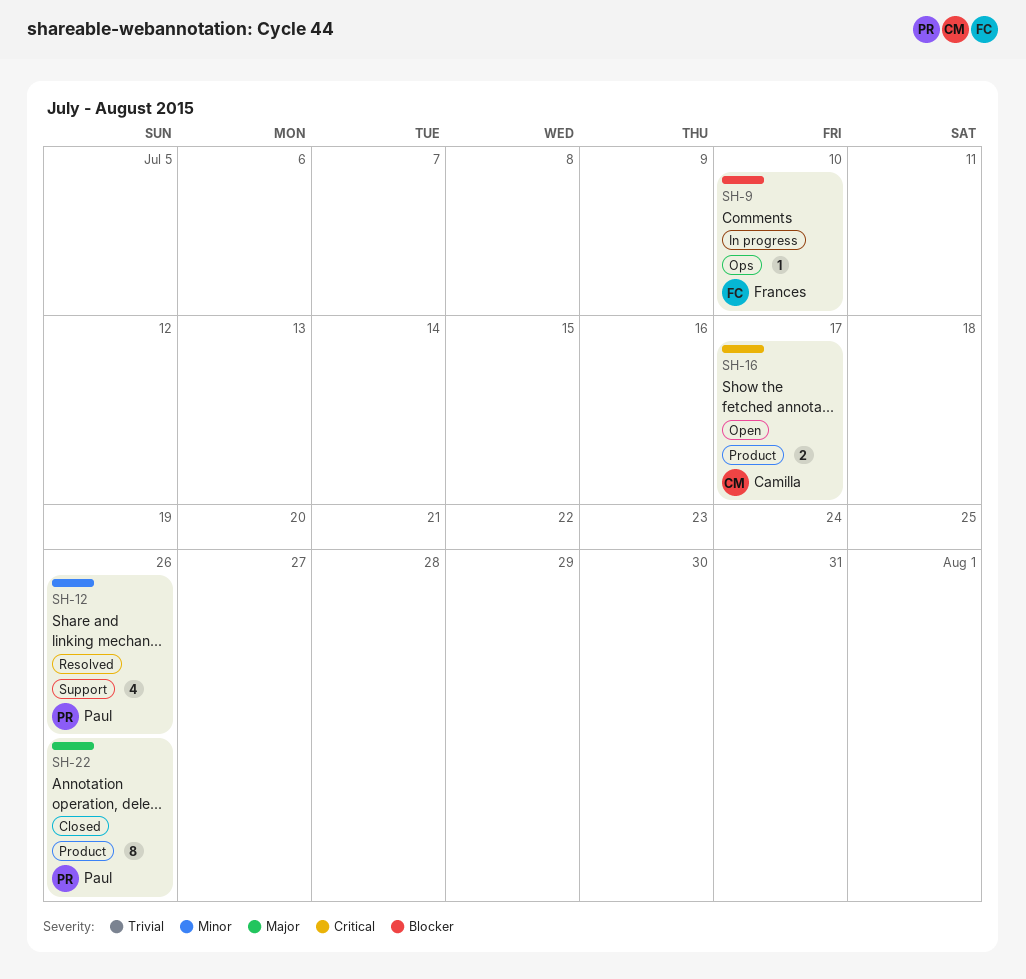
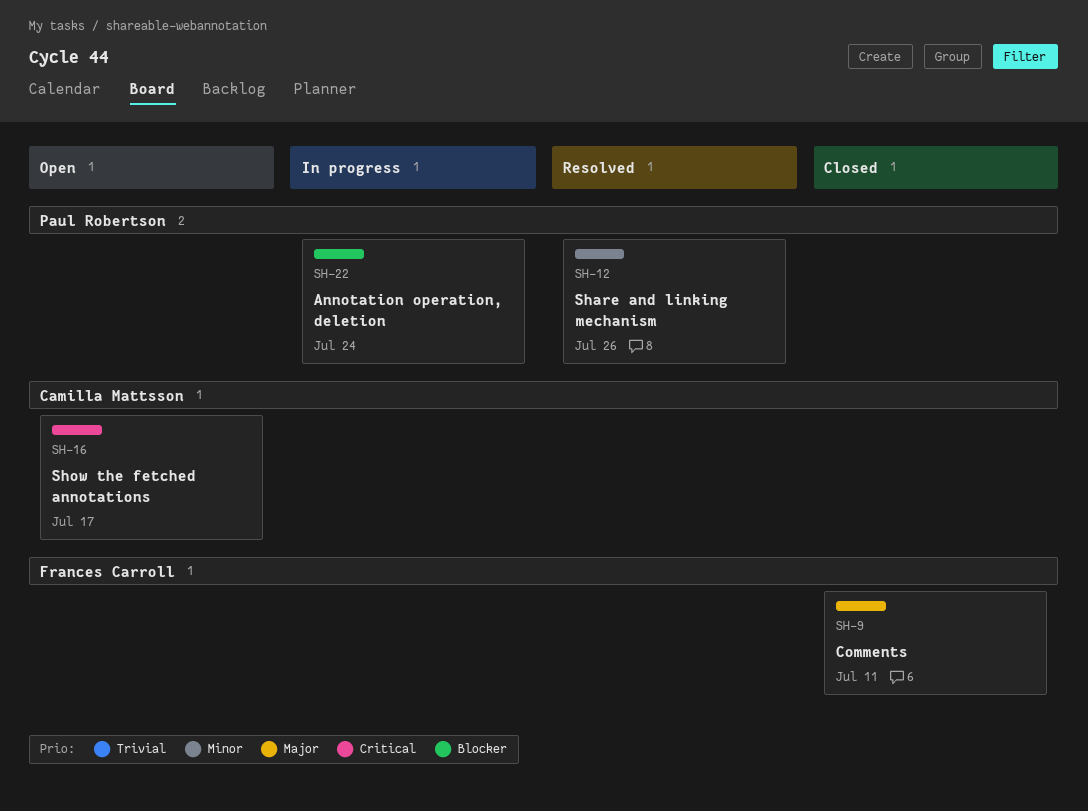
SH-9, status: In progress -> Closed
SH-9, priority: Blocker -> Major
SH-9, due: Jul 10 -> Jul 11
SH-22, status: Closed -> In progress
SH-22, priority: Major -> Blocker
SH-22, due: Jul 26 -> Jul 24

